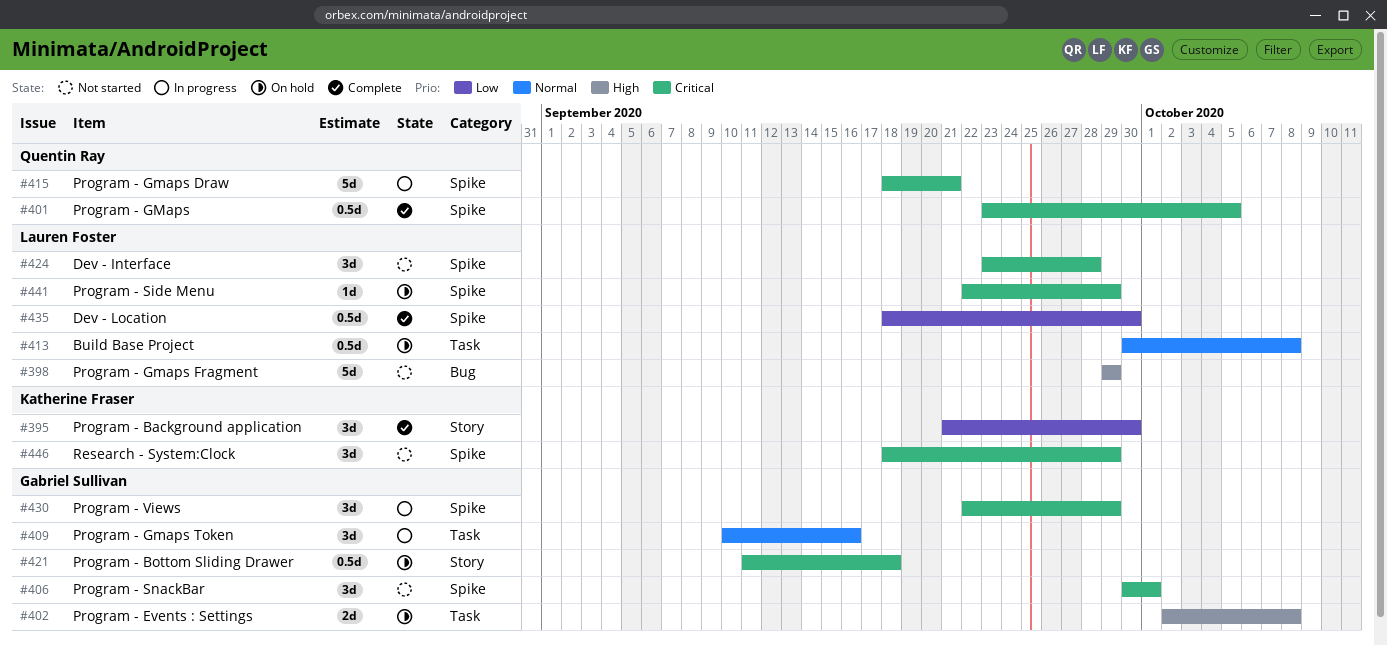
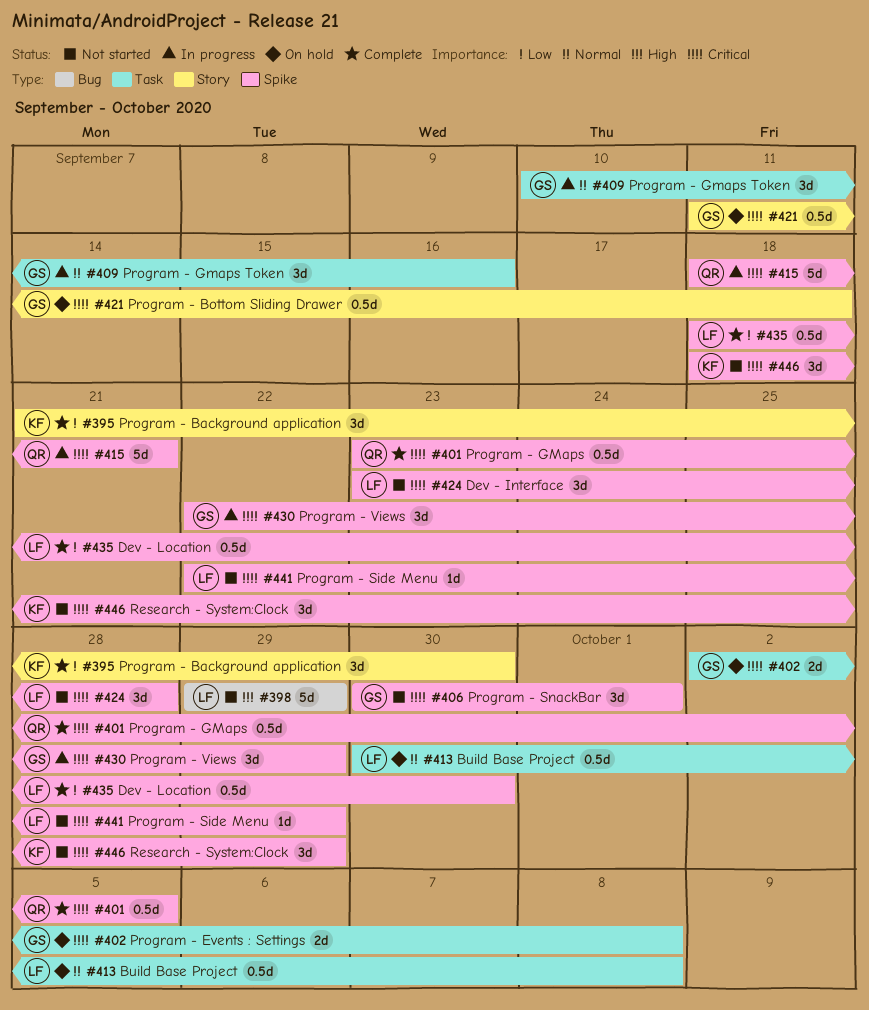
#402, priority: High -> Critical
#441, status: On hold -> Not started

